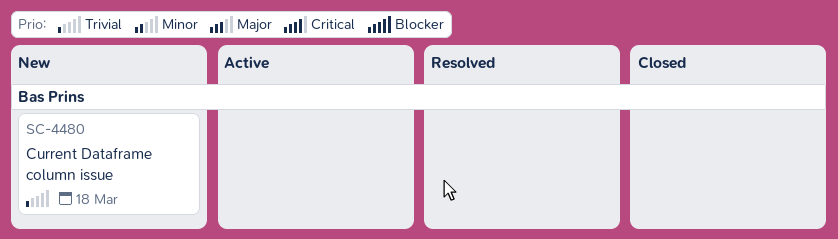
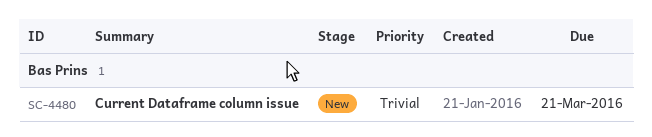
SC-4480, due: Mar 18 -> Mar 21

